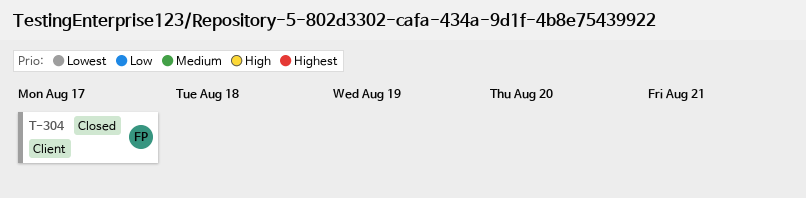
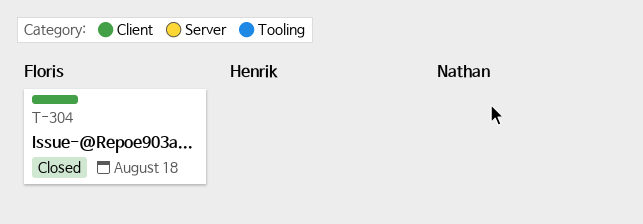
T-304, due: Aug 17 -> Aug 18

